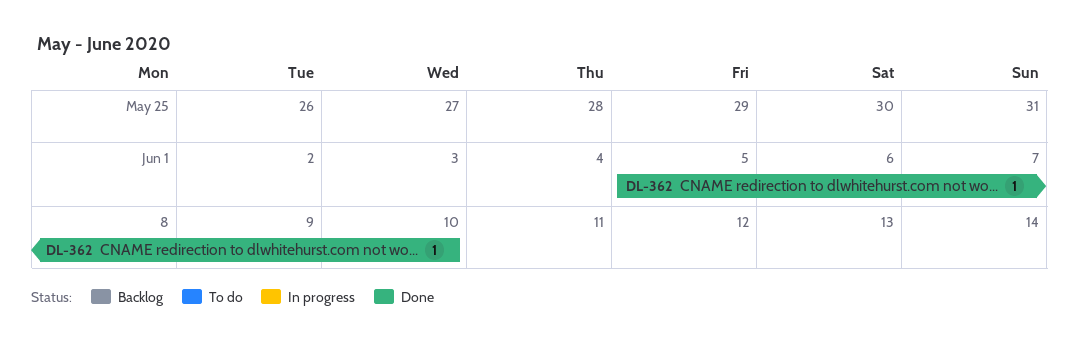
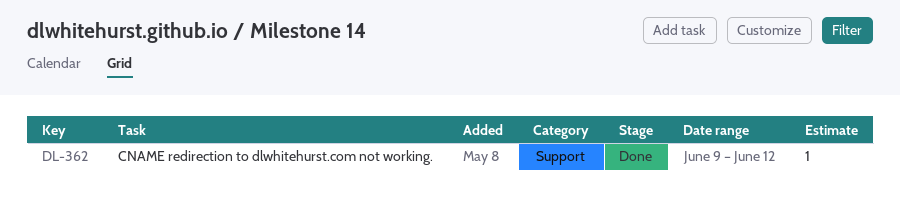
DL-362, start: Jun 5 -> Jun 9
DL-362, due: Jun 10 -> Jun 12

